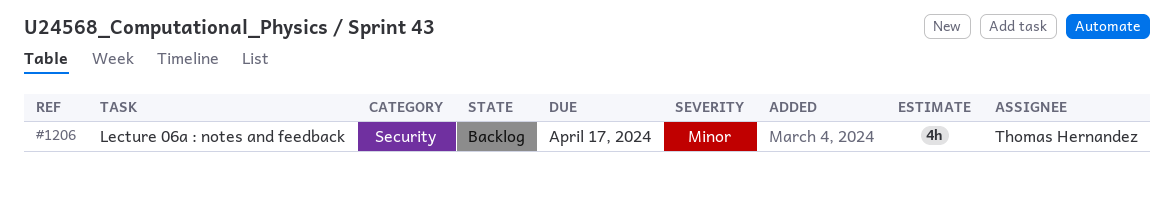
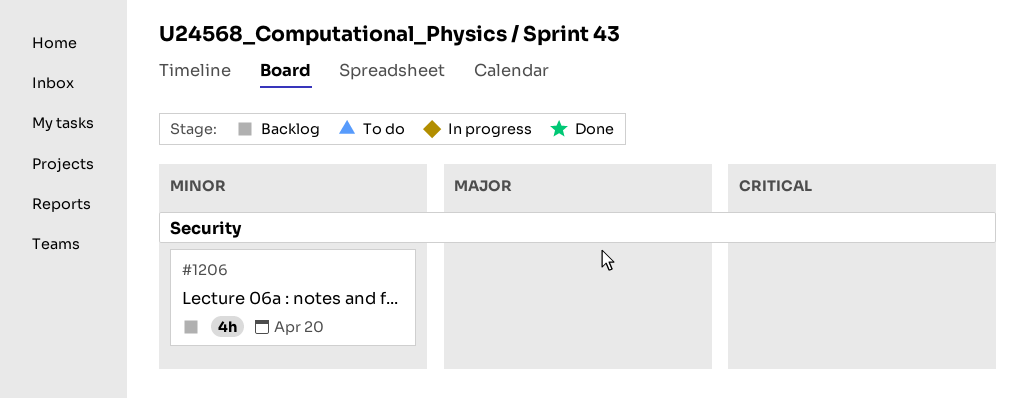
#1206, due: Apr 17 -> Apr 20

